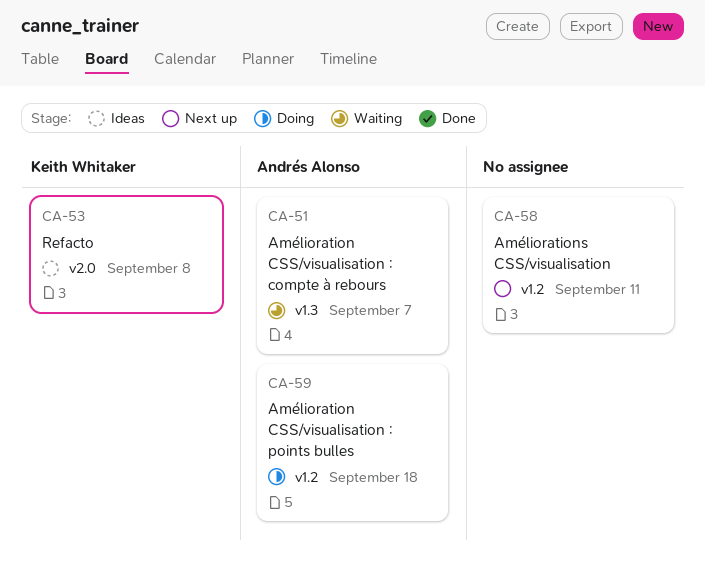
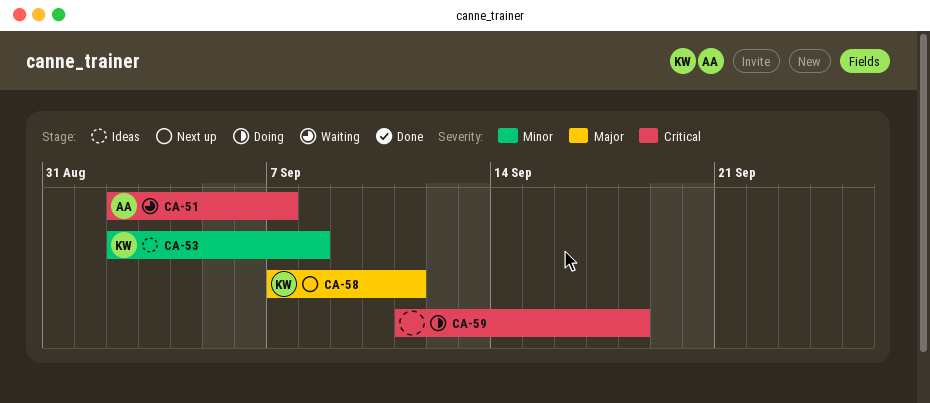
CA-58, owner: none -> Keith Whitaker
CA-59, owner: Andrés Alonso -> none

